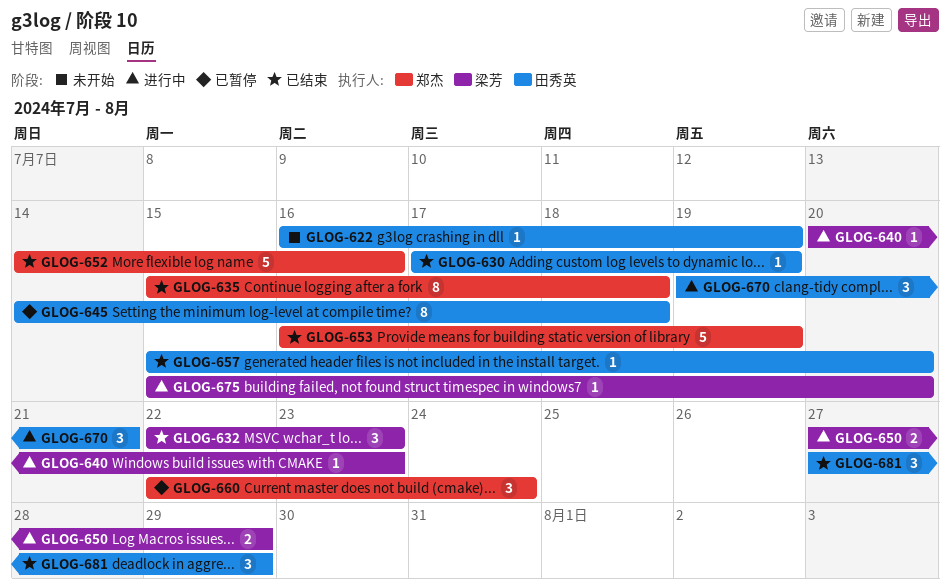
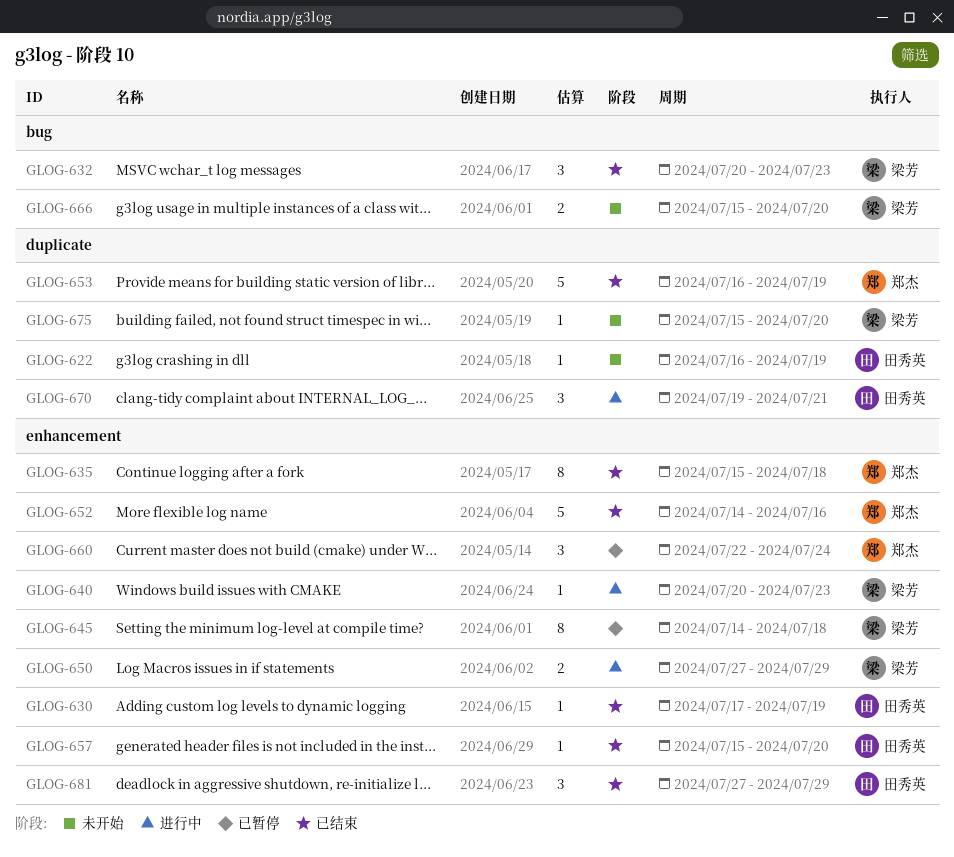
GLOG-632, start: Jul 22 -> Jul 20
GLOG-645, owner: 田秀英 -> 梁芳
GLOG-666: none -> present
GLOG-675, status: 进行中 -> 未开始

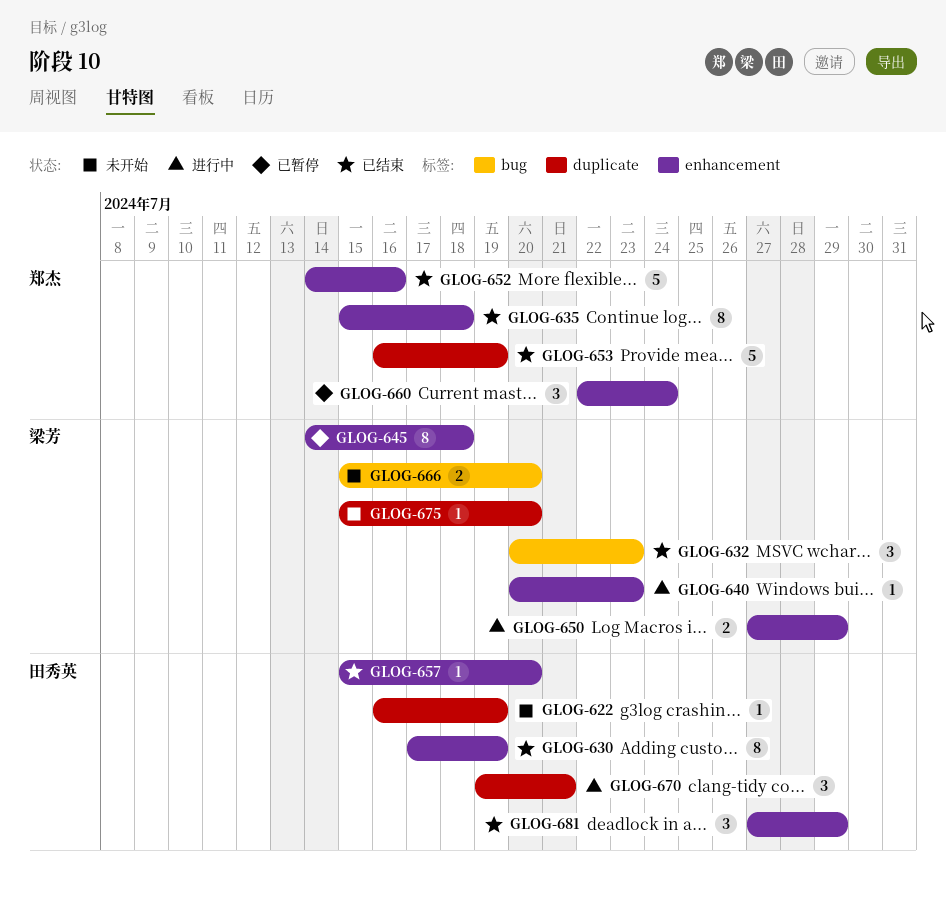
GLOG-630, estimate: 1 -> 8

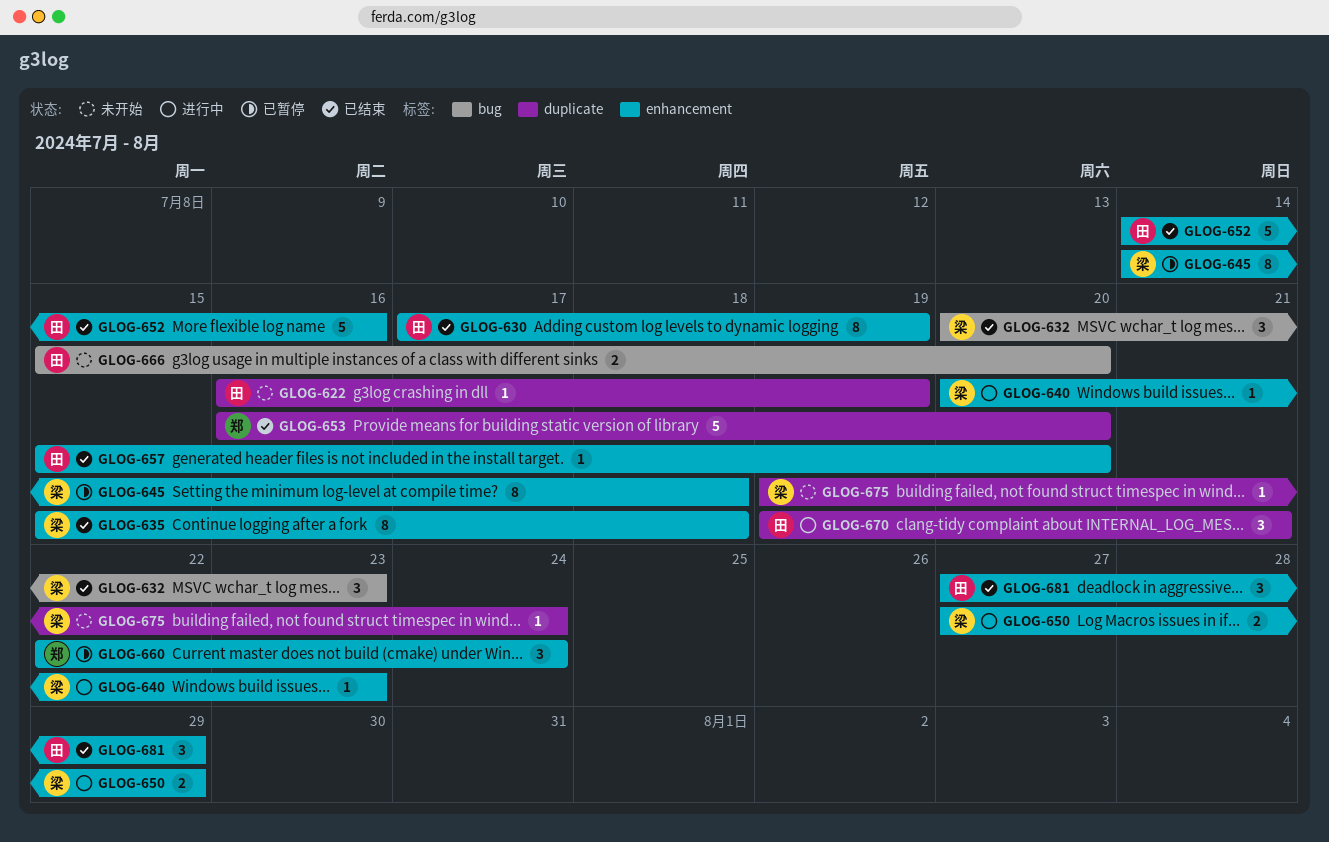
GLOG-635, owner: 郑杰 -> 梁芳
GLOG-652, owner: 郑杰 -> 田秀英
GLOG-653, due: Jul 19 -> Jul 20
GLOG-666, owner: 梁芳 -> 田秀英
GLOG-675, start: Jul 15 -> Jul 19
GLOG-675, due: Jul 20 -> Jul 24

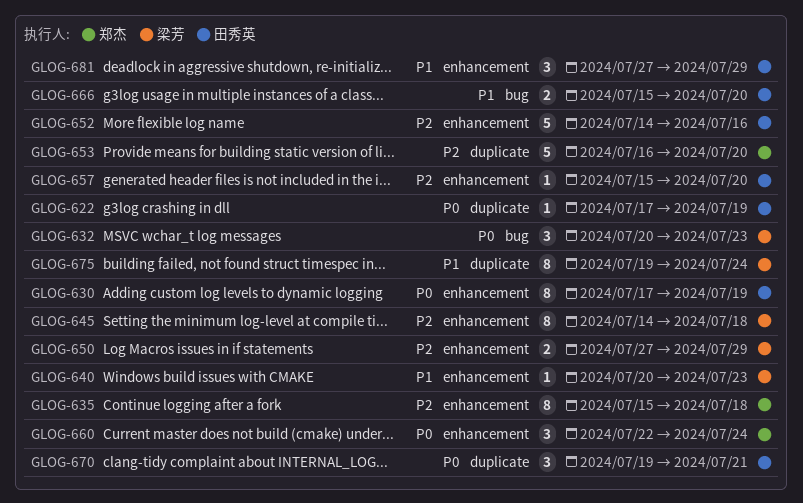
GLOG-622, start: Jul 16 -> Jul 17
GLOG-635, owner: 梁芳 -> 郑杰
GLOG-675, estimate: 1 -> 8

